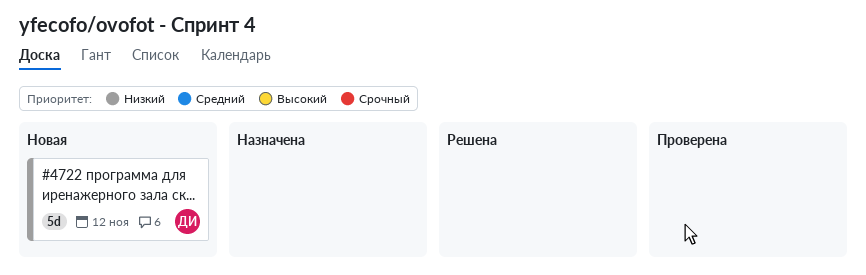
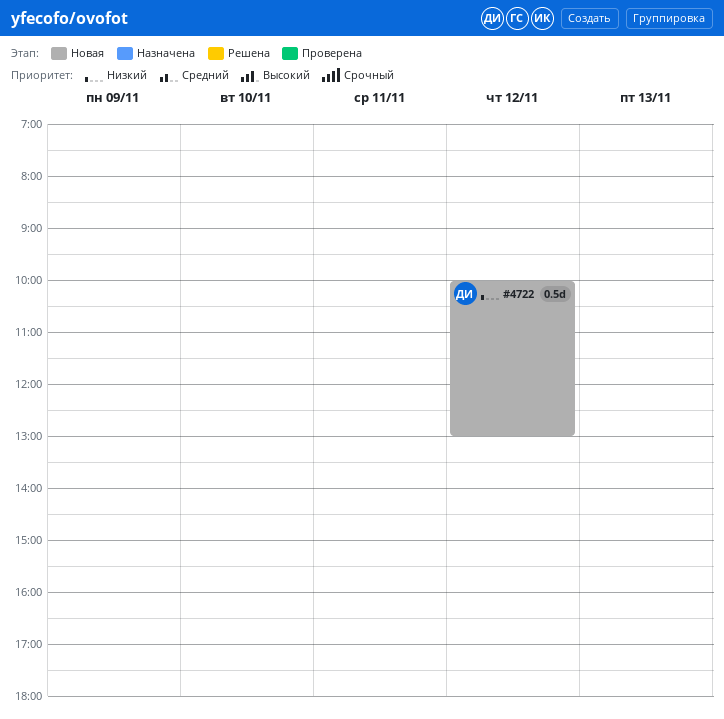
#4722, estimate: 5d -> 0.5d

